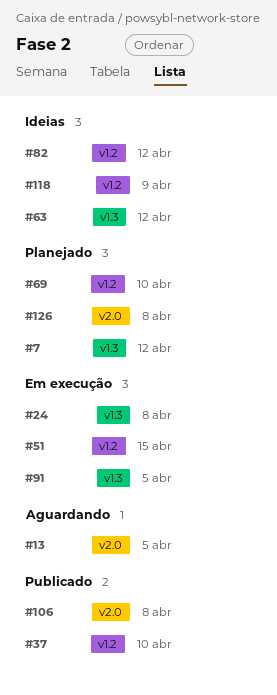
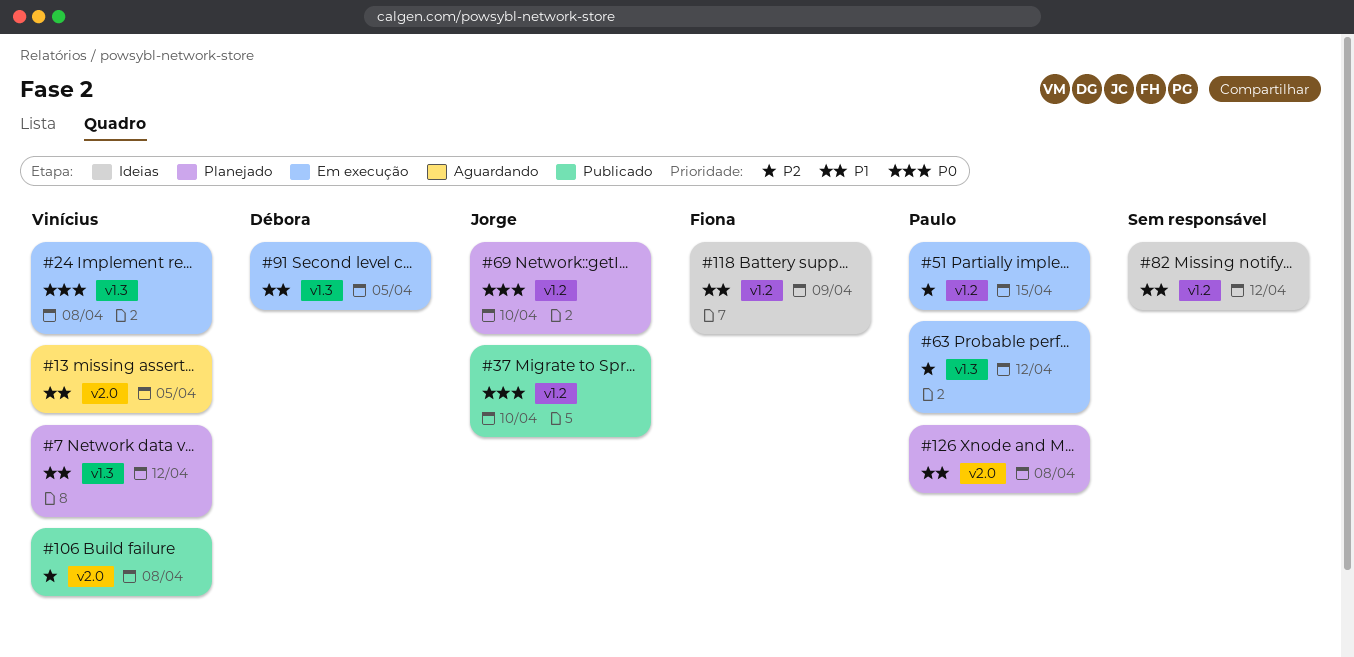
#63, status: Ideias -> Em execução

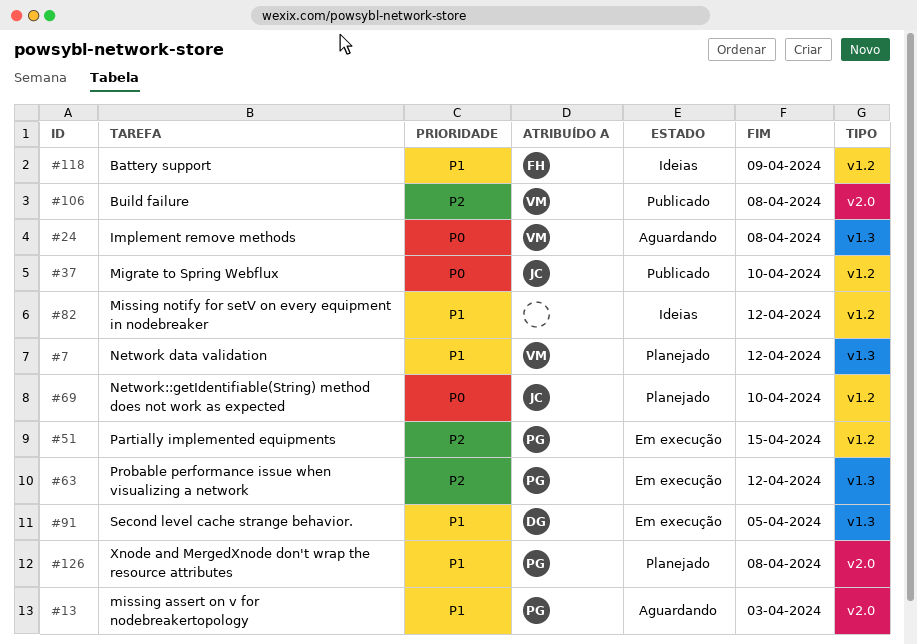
#13, owner: Vinícius -> Paulo
#13, due: Apr 5 -> Apr 3
#24, status: Em execução -> Aguardando

